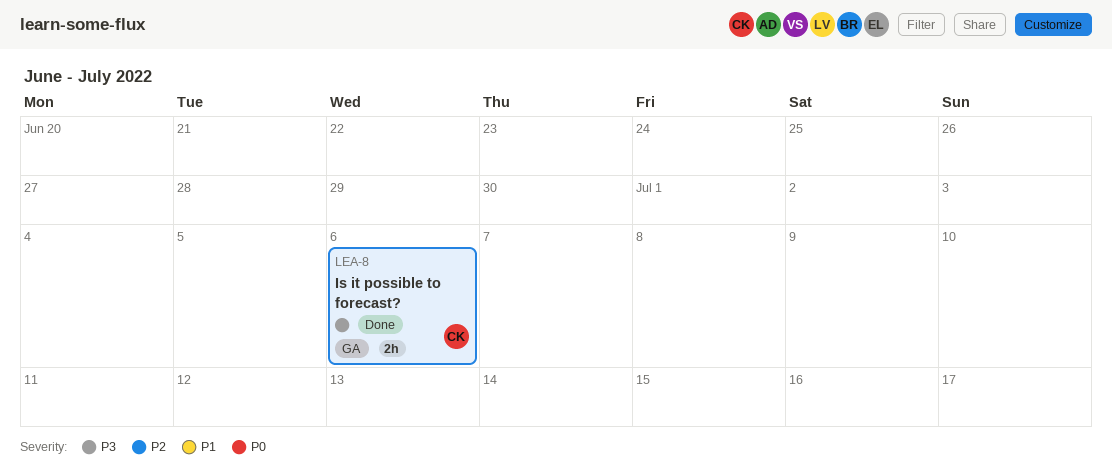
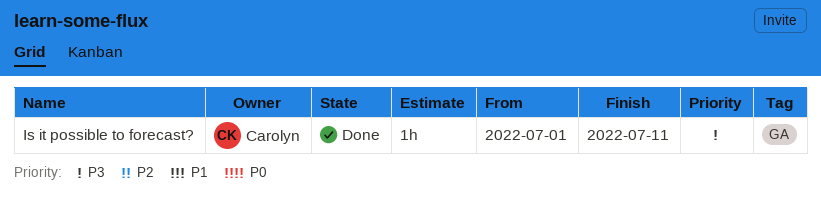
Is it possible to forecast?, estimate: 2h -> 1h
Is it possible to forecast?, due: Jul 6 -> Jul 11

